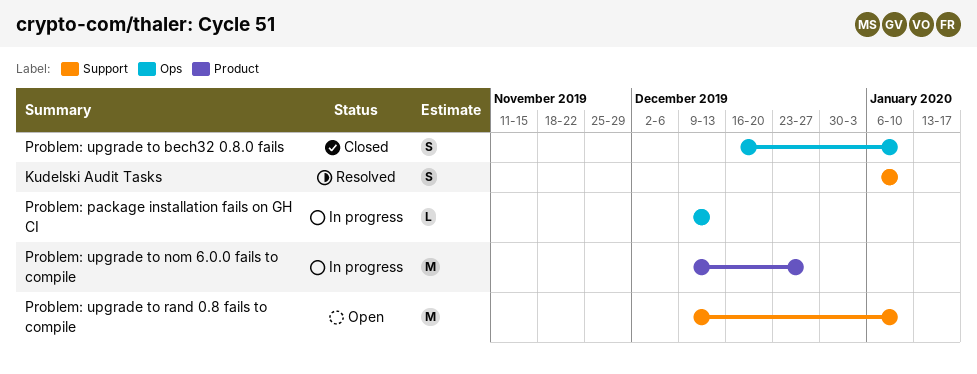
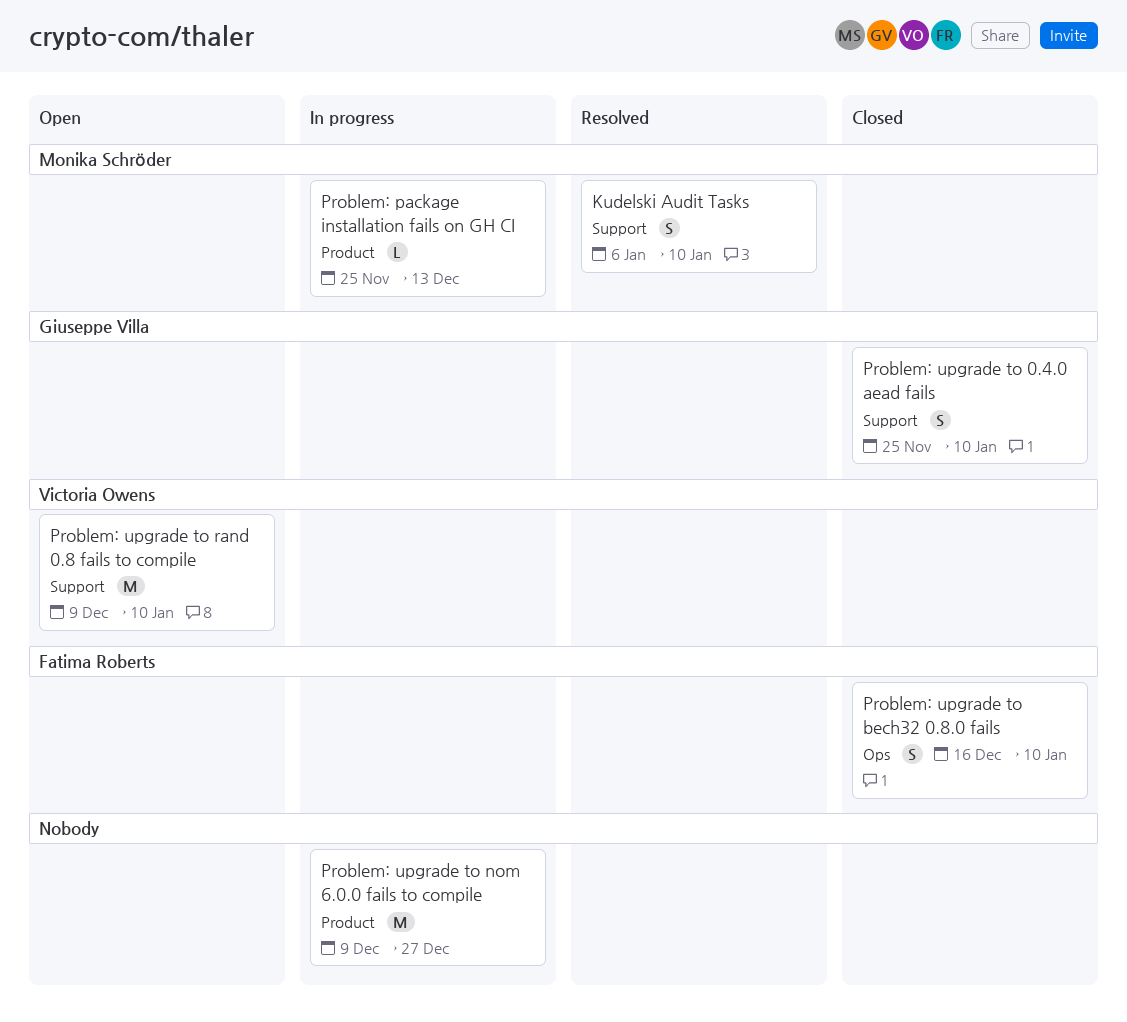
Problem: package installation fails on GH CI, label: Ops -> Product
Problem: package installation fails on GH CI, start: Dec 9 -> Nov 25
Problem: upgrade to 0.4.0 aead fails: none -> present

